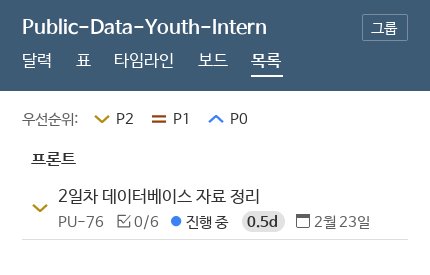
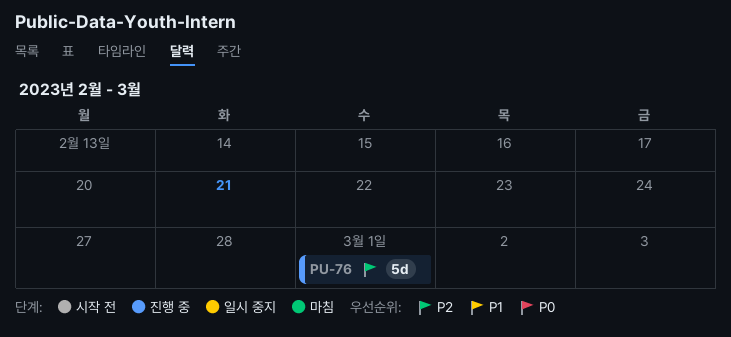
PU-76, estimate: 0.5d -> 5d
PU-76, due: Feb 23 -> Mar 1

